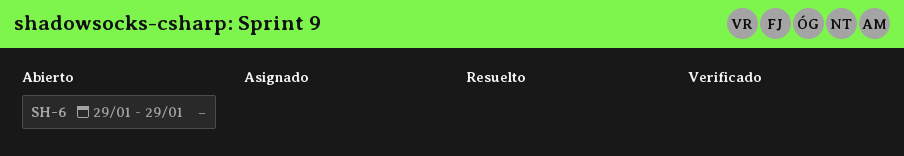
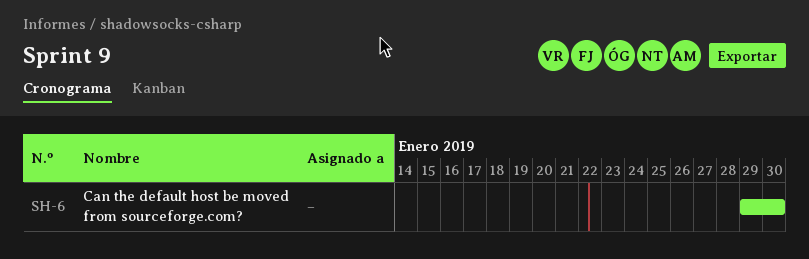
SH-6, due: Jan 29 -> Jan 30

